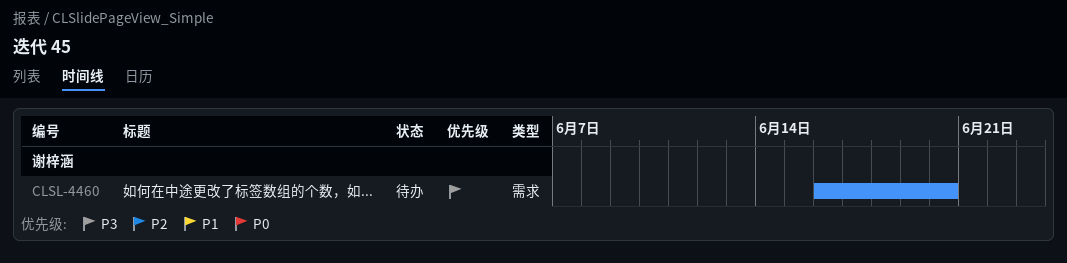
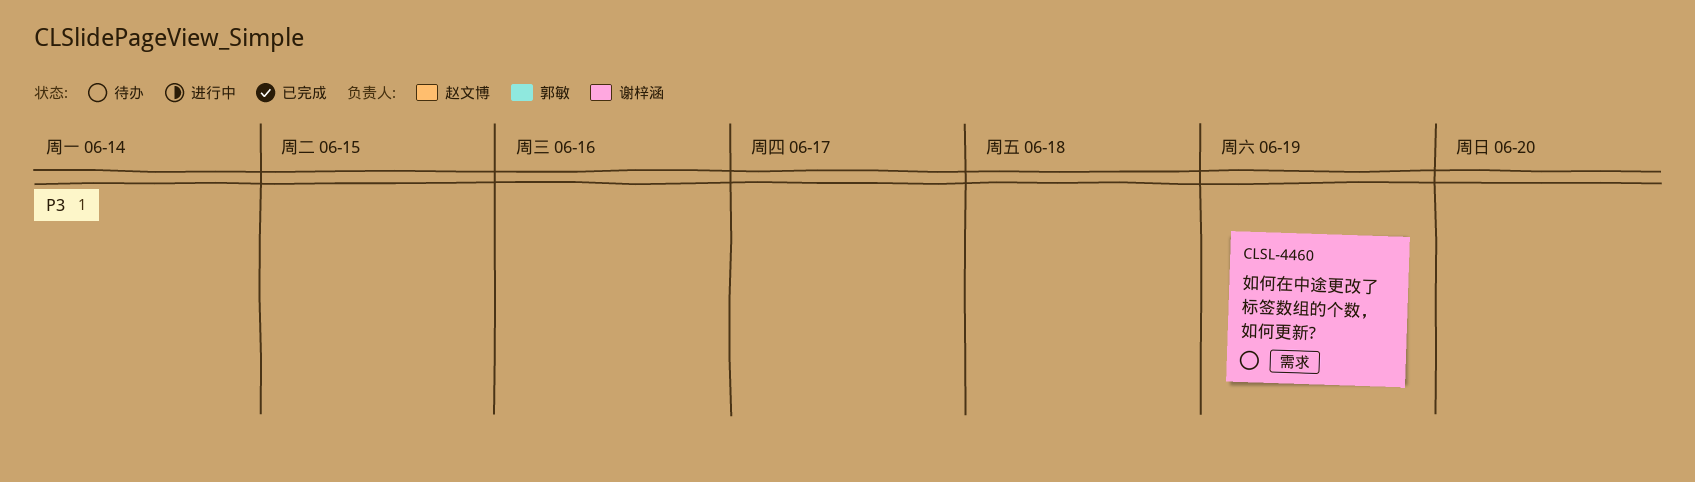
CLSL-4460, due: Jun 20 -> Jun 19

